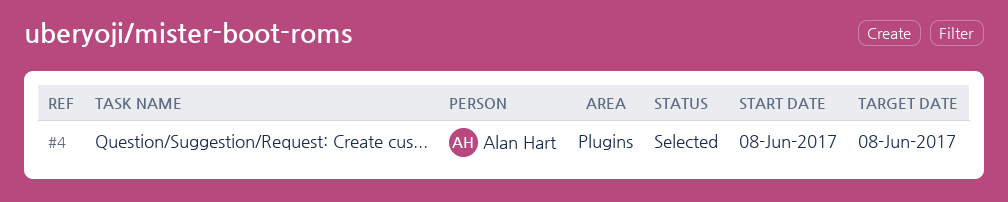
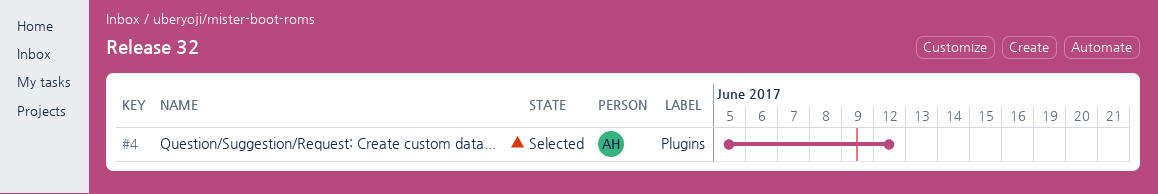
#4, start: Jun 8 -> Jun 5
#4, due: Jun 8 -> Jun 12

